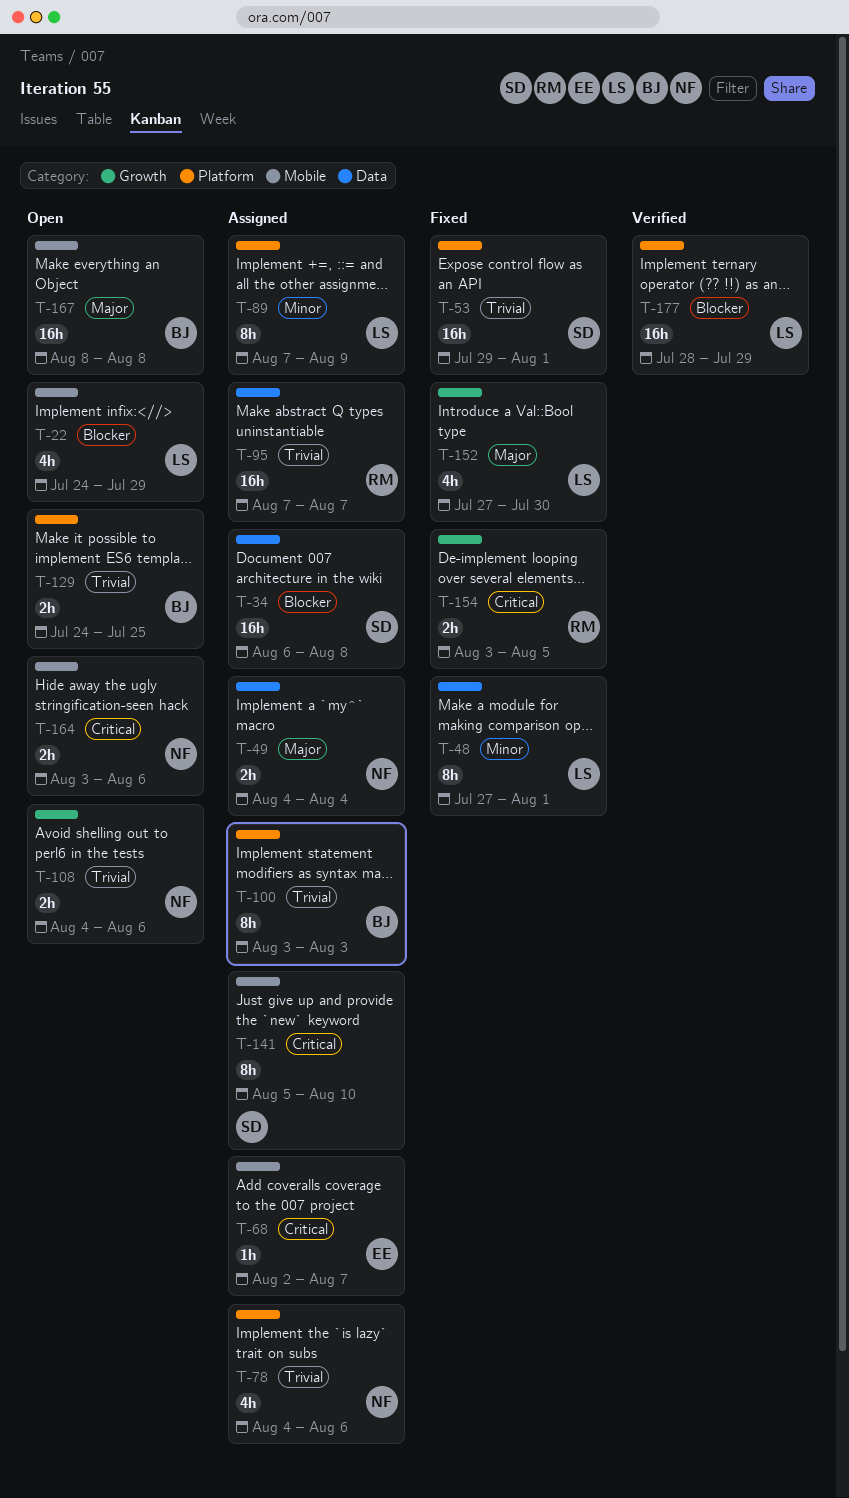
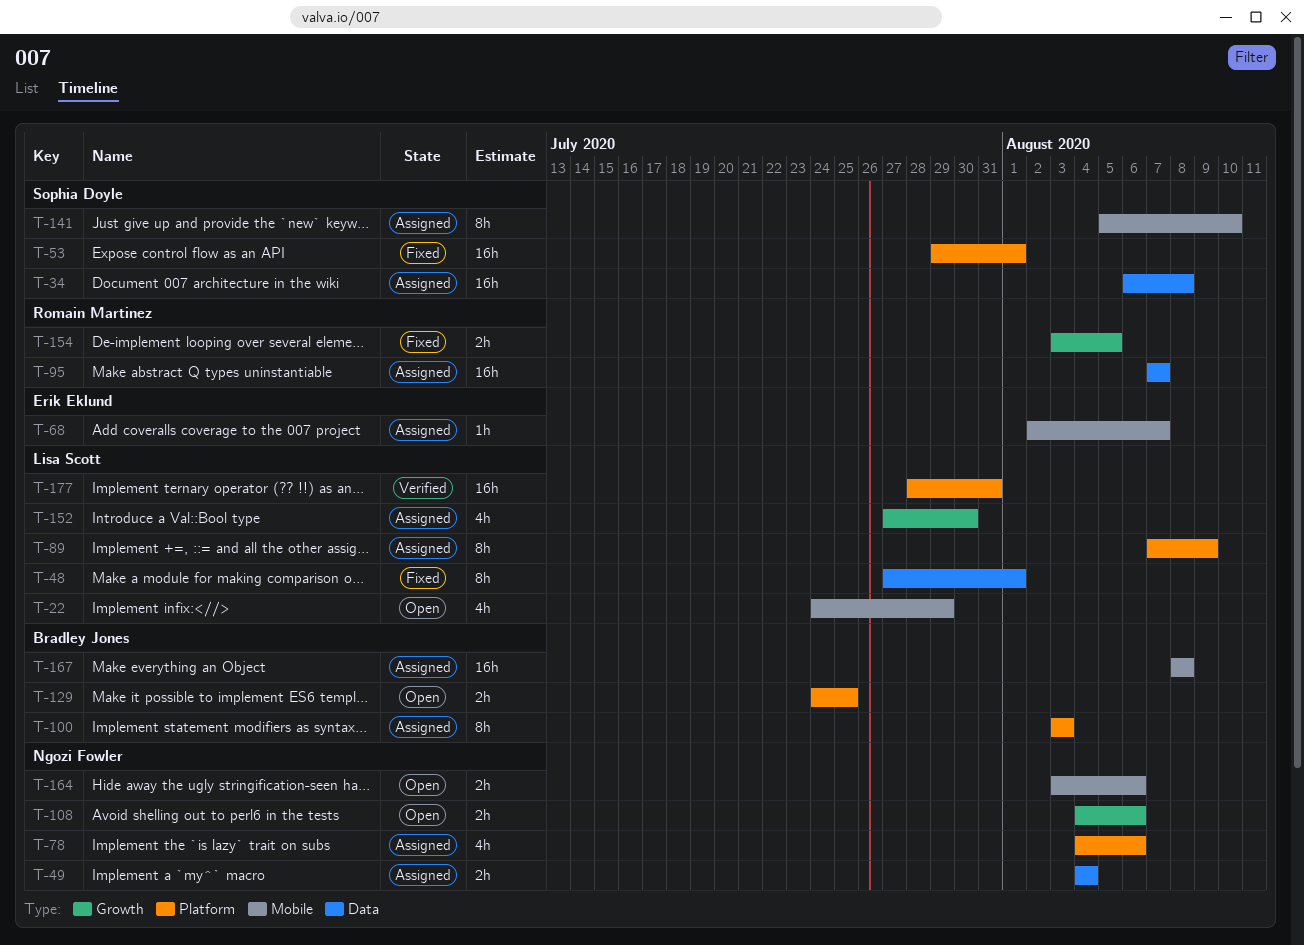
T-152, status: Fixed -> Assigned
T-167, status: Open -> Assigned
T-177, due: Jul 29 -> Jul 31

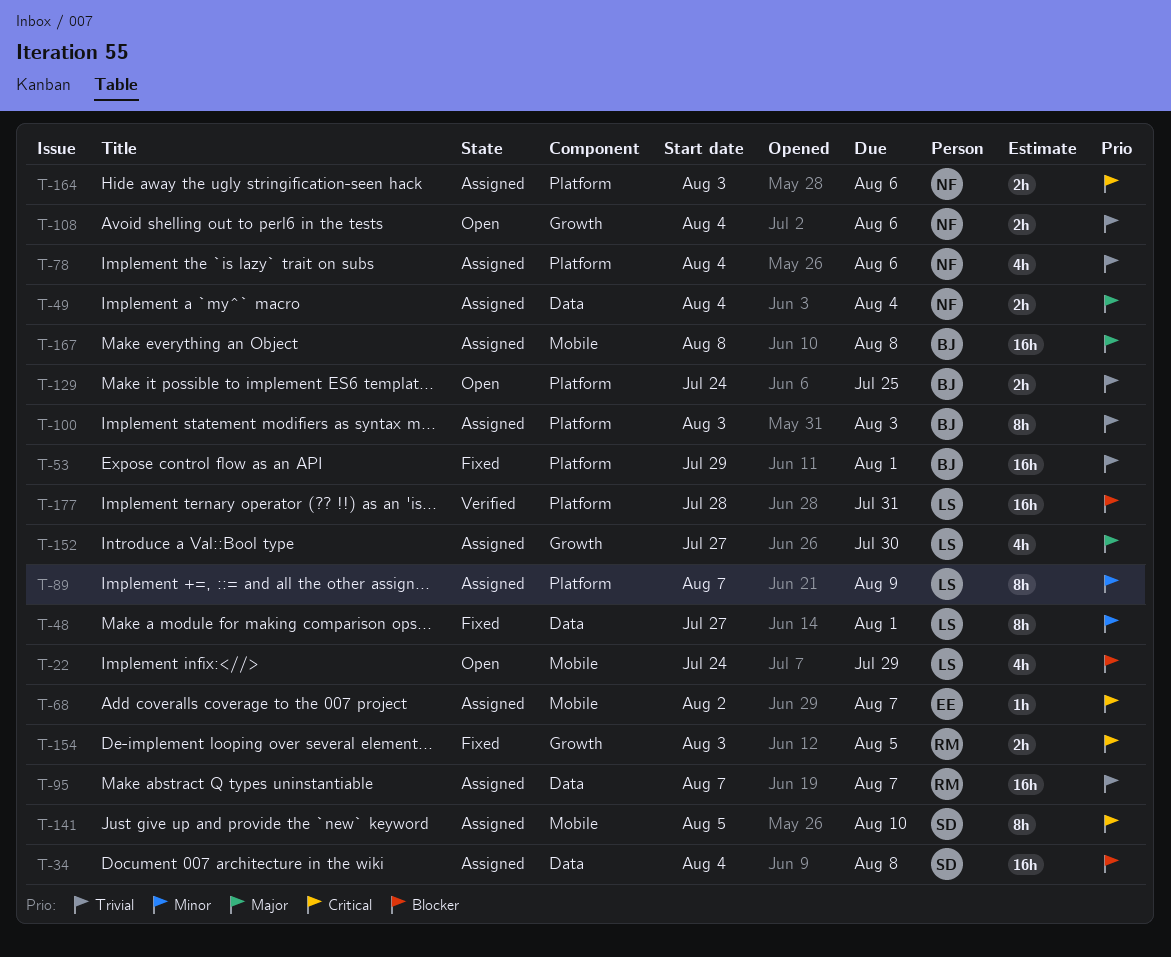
T-34, start: Aug 6 -> Aug 4
T-53, owner: Sophia Doyle -> Bradley Jones
T-164, status: Open -> Assigned
T-164, label: Mobile -> Platform

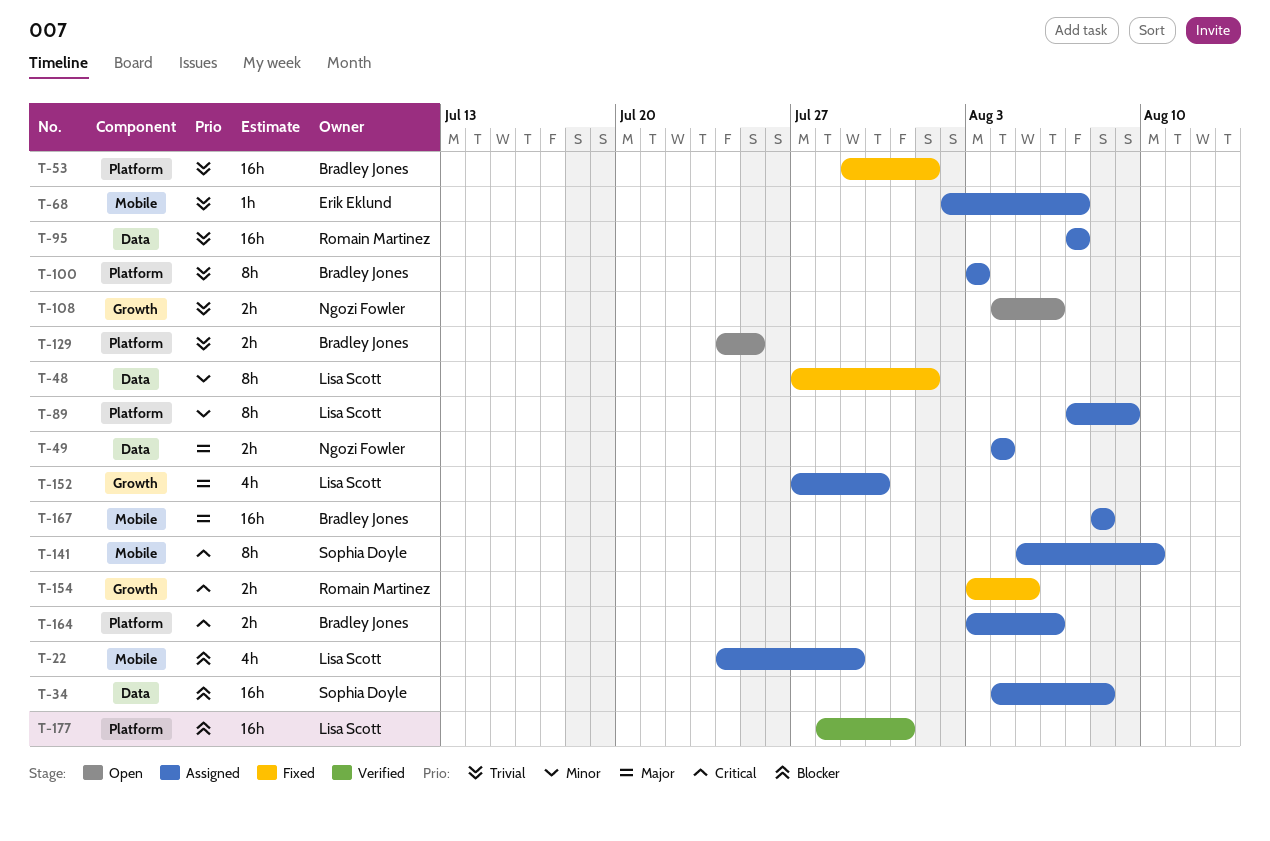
T-22, status: Open -> Assigned
T-68, priority: Critical -> Trivial
T-78: present -> none
T-164, owner: Ngozi Fowler -> Bradley Jones

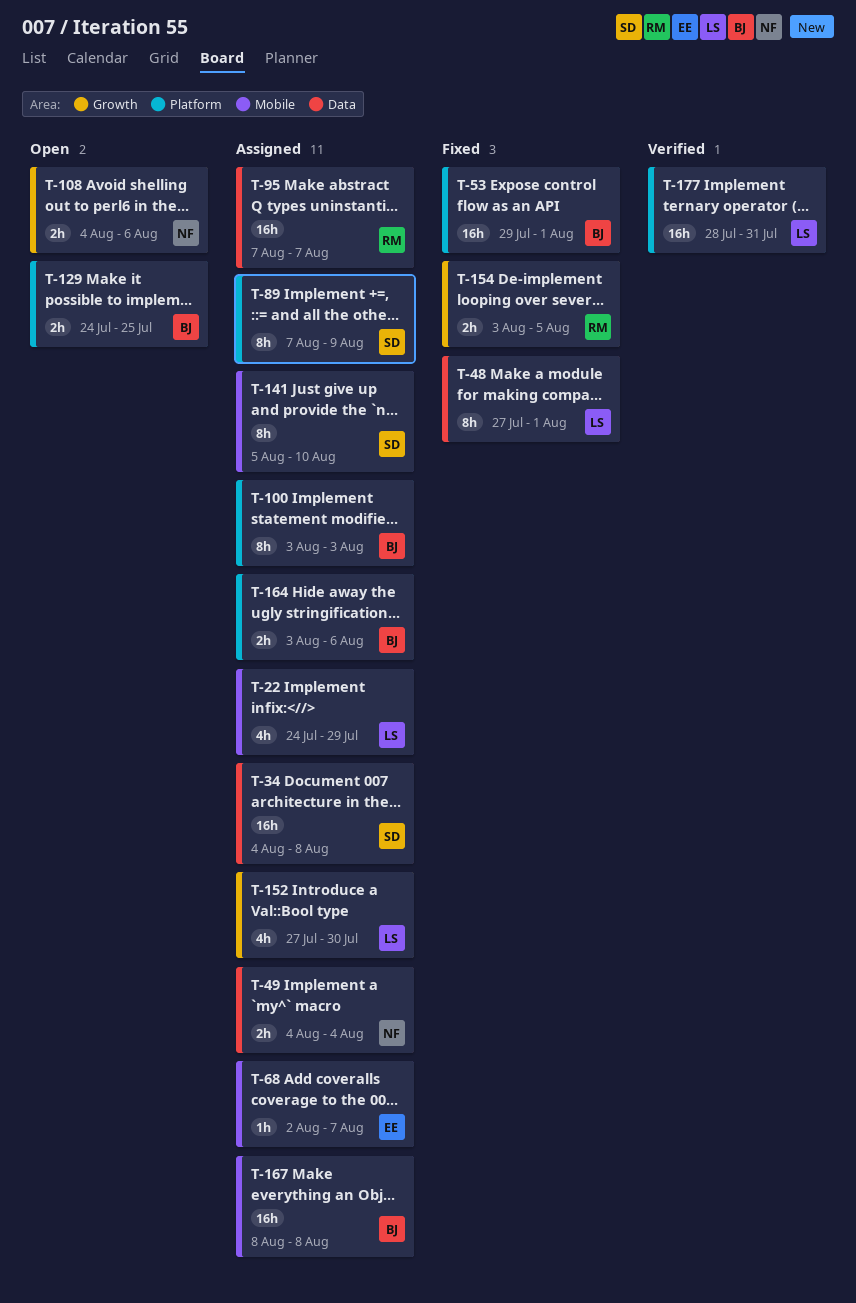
T-89, owner: Lisa Scott -> Sophia Doyle

